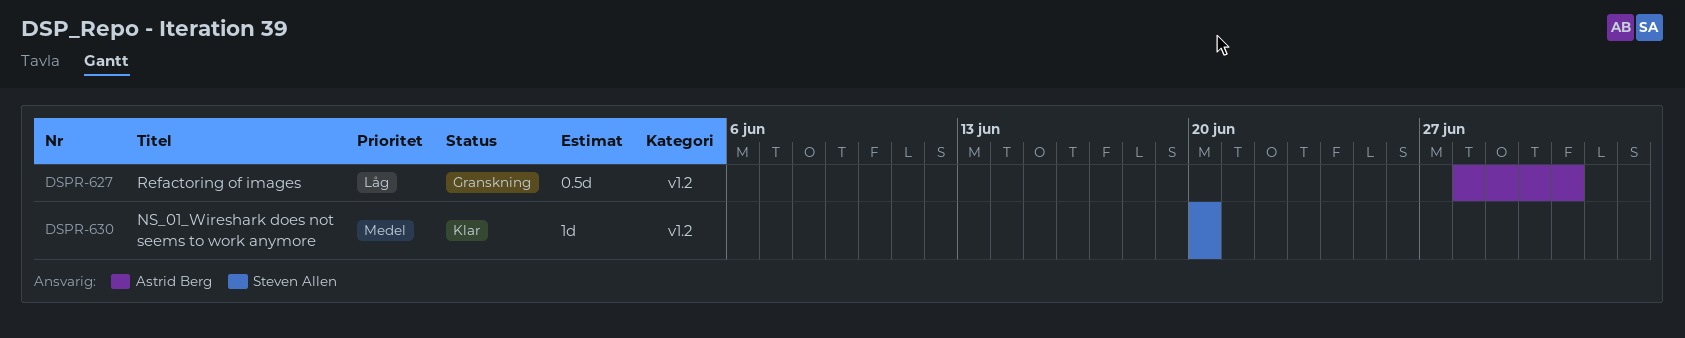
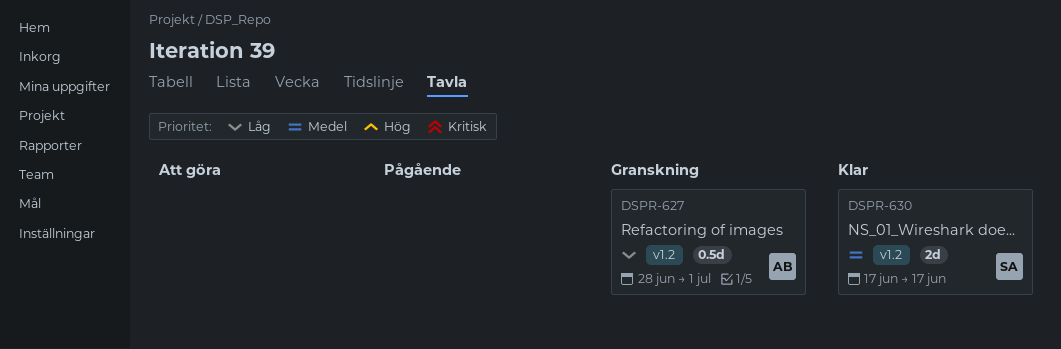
DSPR-630, estimate: 1d -> 2d
DSPR-630, start: Jun 20 -> Jun 17
DSPR-630, due: Jun 20 -> Jun 17

